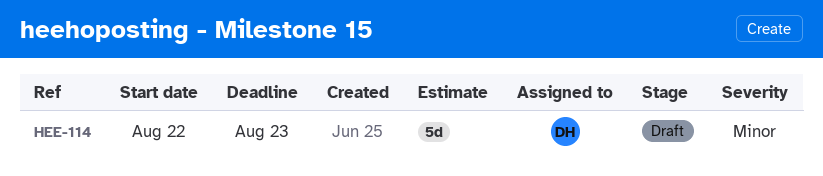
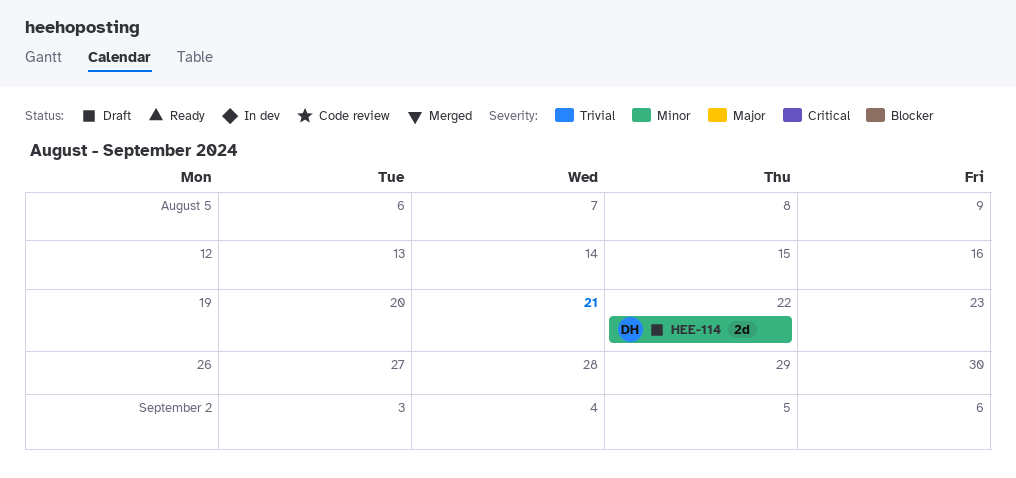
HEE-114, estimate: 5d -> 2d
HEE-114, due: Aug 23 -> Aug 22

